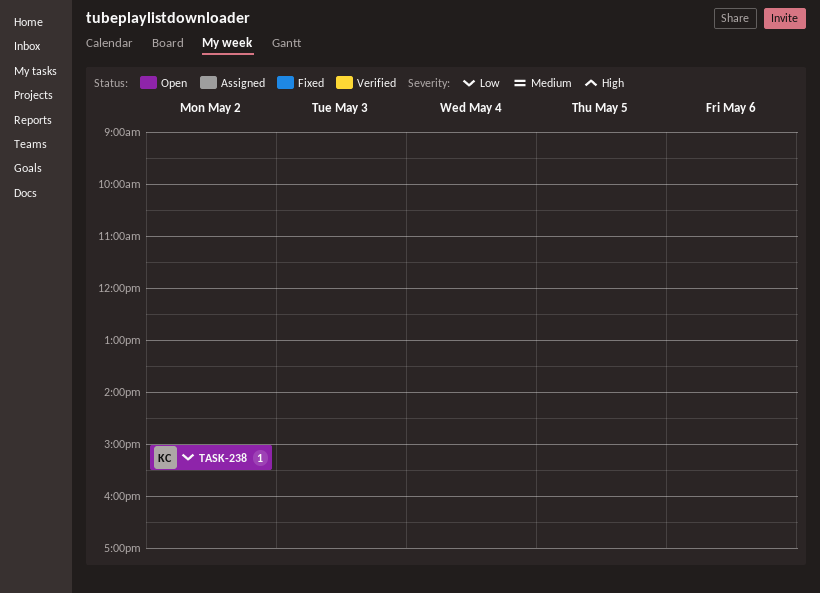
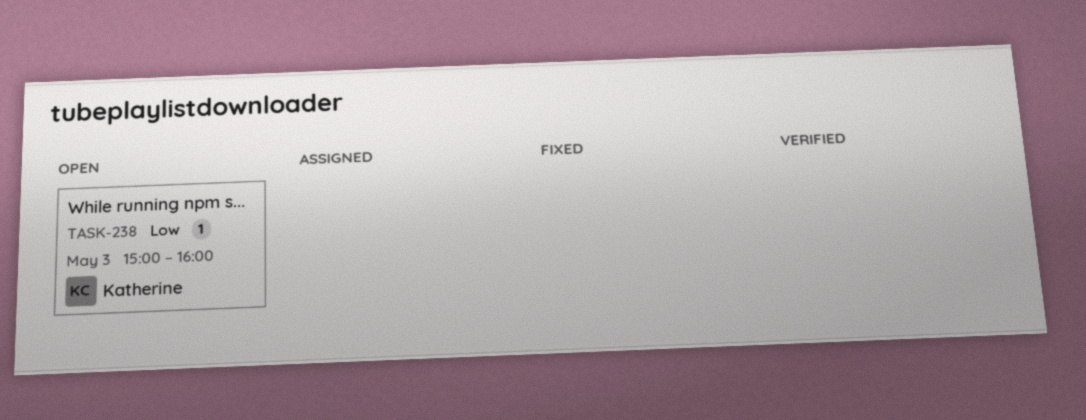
TASK-238, day: May 2 -> May 3
TASK-238, ends: 15:30 -> 16:00

